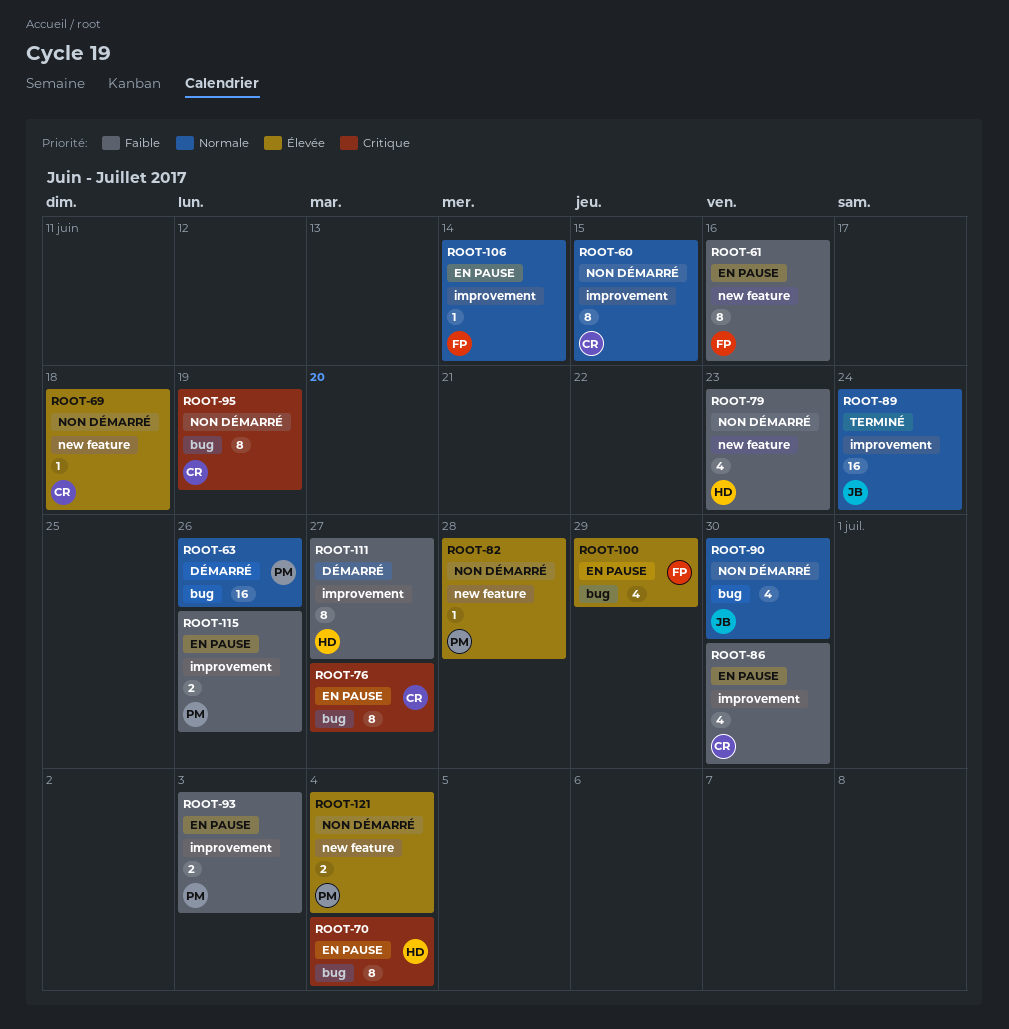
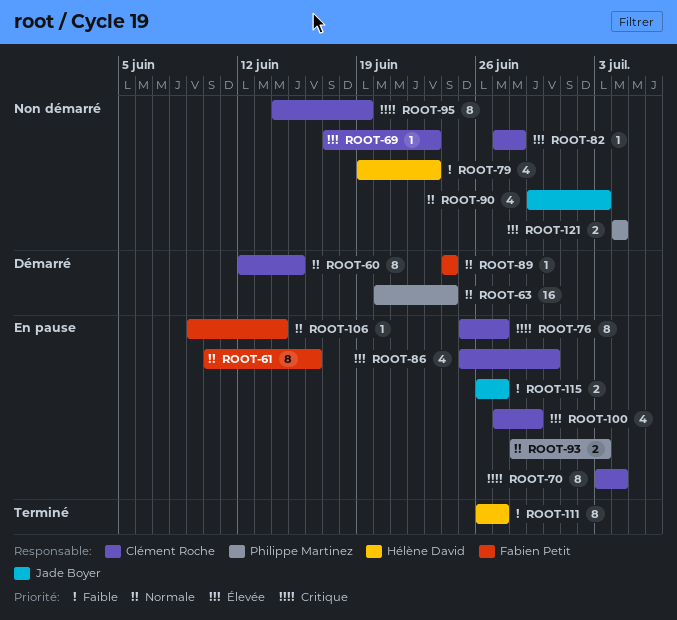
ROOT-60, status: Non démarré -> Démarré
ROOT-61, priority: Faible -> Normale
ROOT-63, due: Jun 26 -> Jun 24
ROOT-69, due: Jun 18 -> Jun 23
ROOT-70, owner: Hélène David -> Clément Roche
ROOT-82, owner: Philippe Martinez -> Clément Roche
ROOT-86, priority: Faible -> Élevée
ROOT-89, status: Terminé -> Démarré
ROOT-89, owner: Jade Boyer -> Fabien Petit
ROOT-89, estimate: 16 -> 1
ROOT-90, due: Jun 30 -> Jul 3
ROOT-93, priority: Faible -> Normale
ROOT-100, owner: Fabien Petit -> Clément Roche
ROOT-111, status: Démarré -> Terminé
ROOT-115, owner: Philippe Martinez -> Jade Boyer
ROOT-115, due: Jun 26 -> Jun 27

